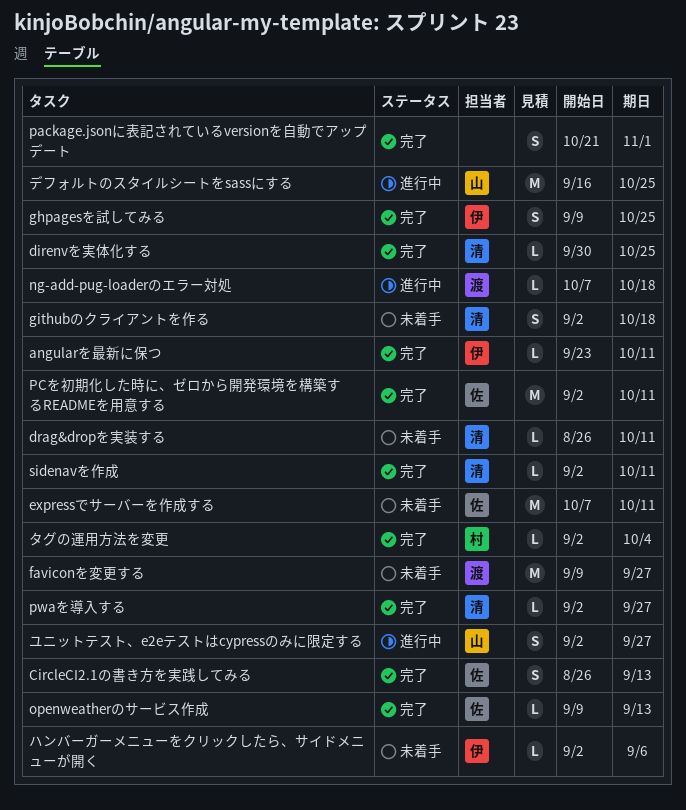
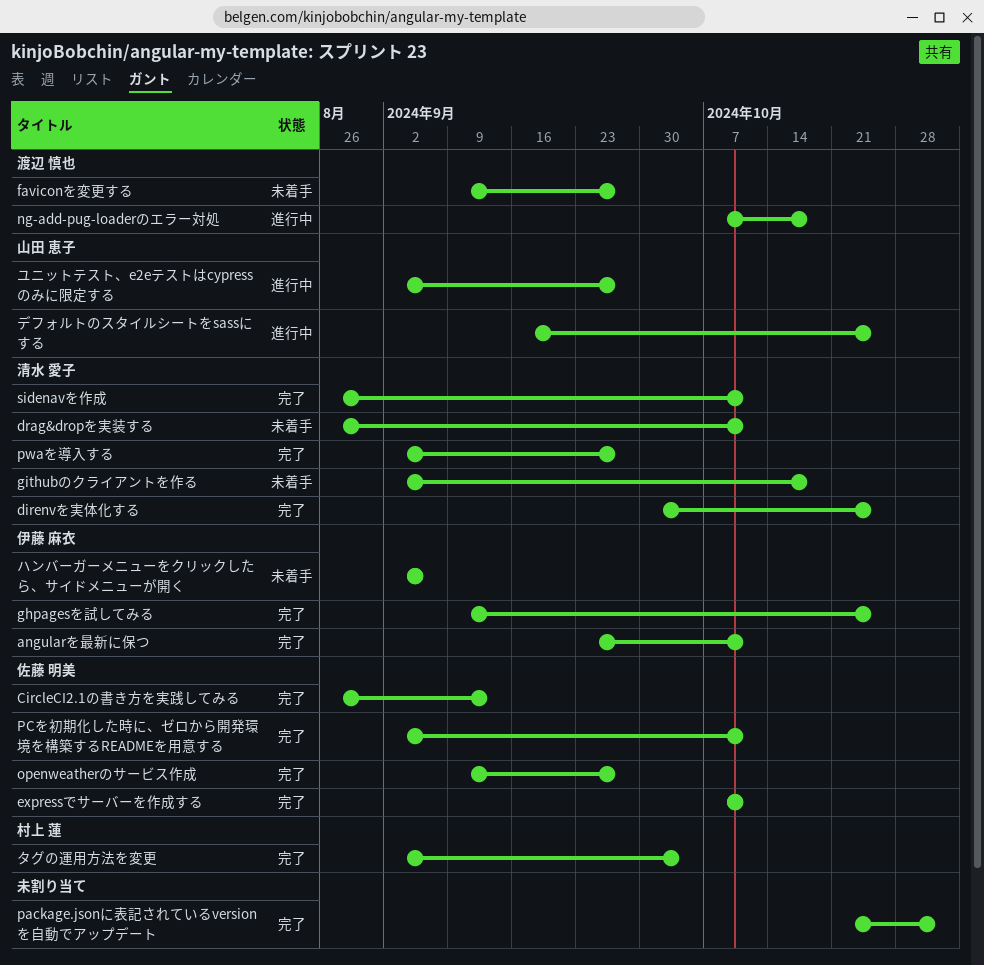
expressでサーバーを作成する, status: 未着手 -> 完了
openweatherのサービス作成, due: Sep 13 -> Sep 27
sidenavを作成, start: Sep 2 -> Aug 26

